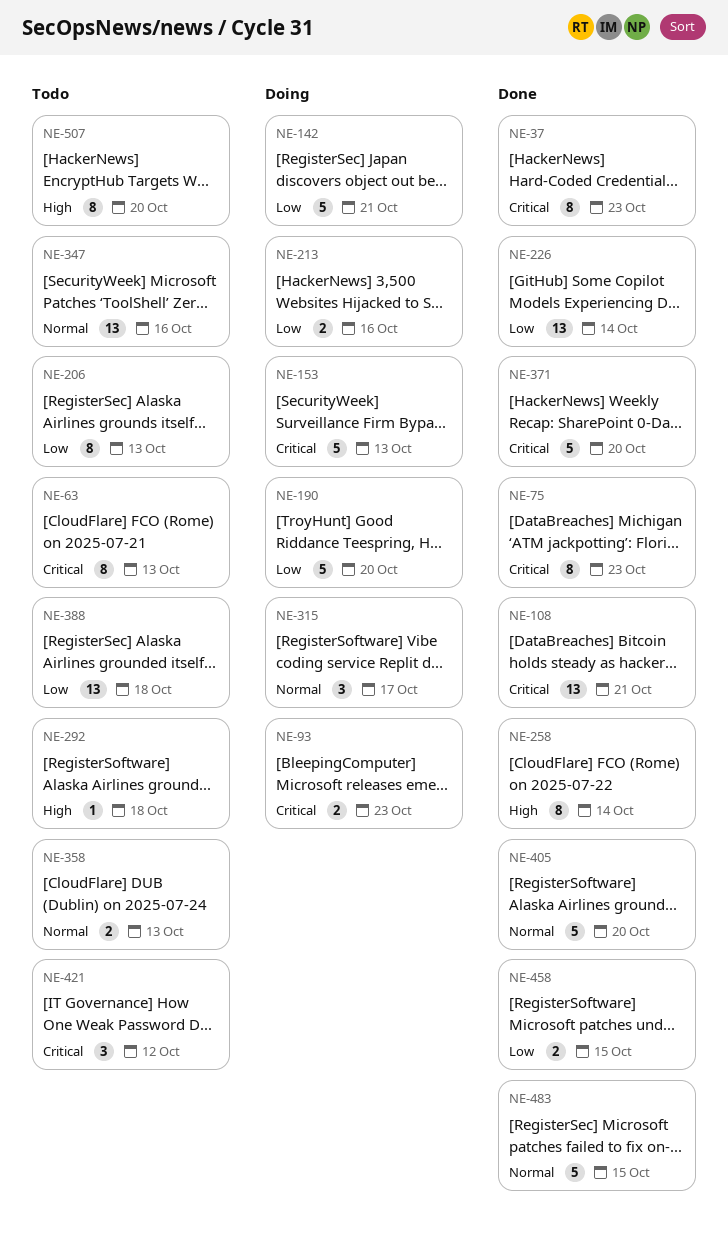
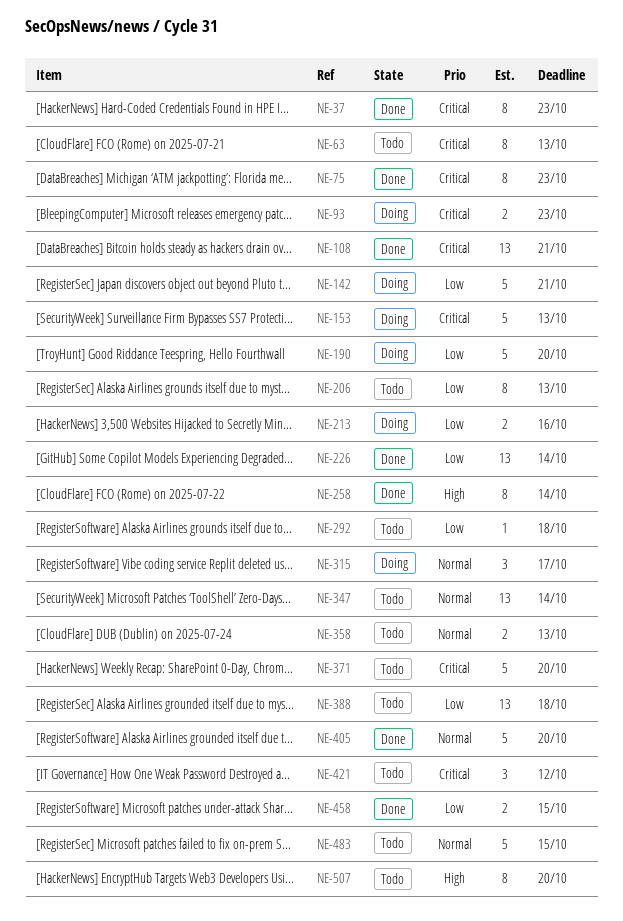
NE-292, priority: High -> Low
NE-347, due: Oct 16 -> Oct 14
NE-371, status: Done -> Todo
NE-483, status: Done -> Todo

